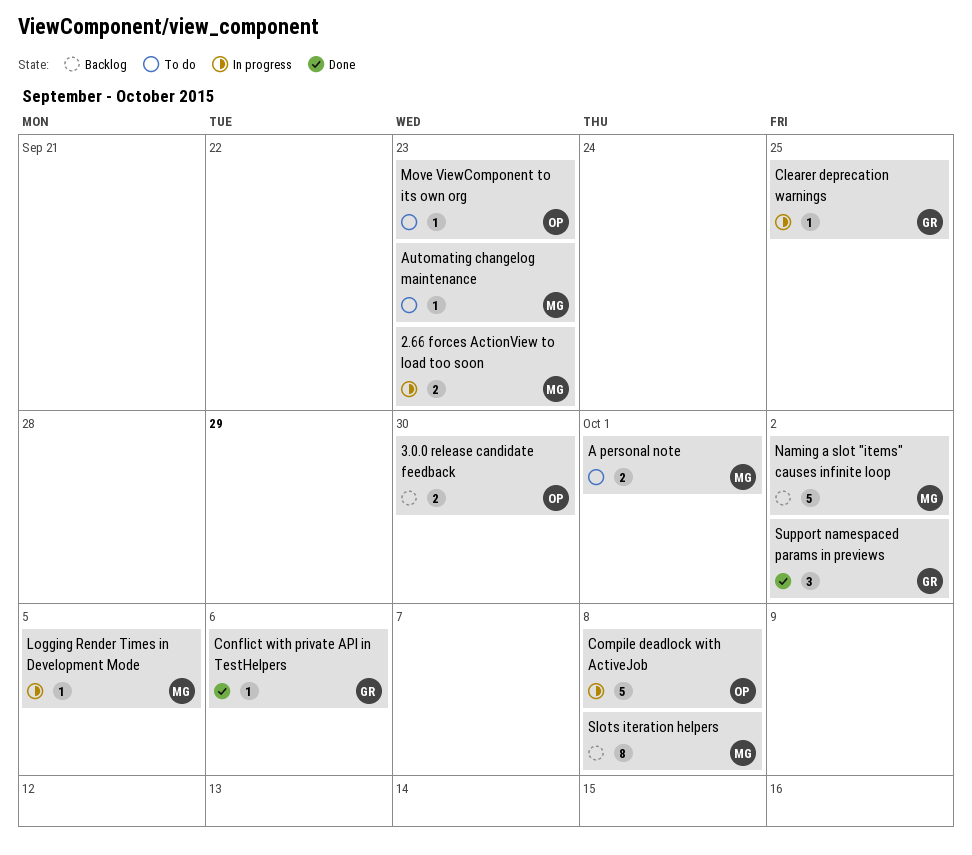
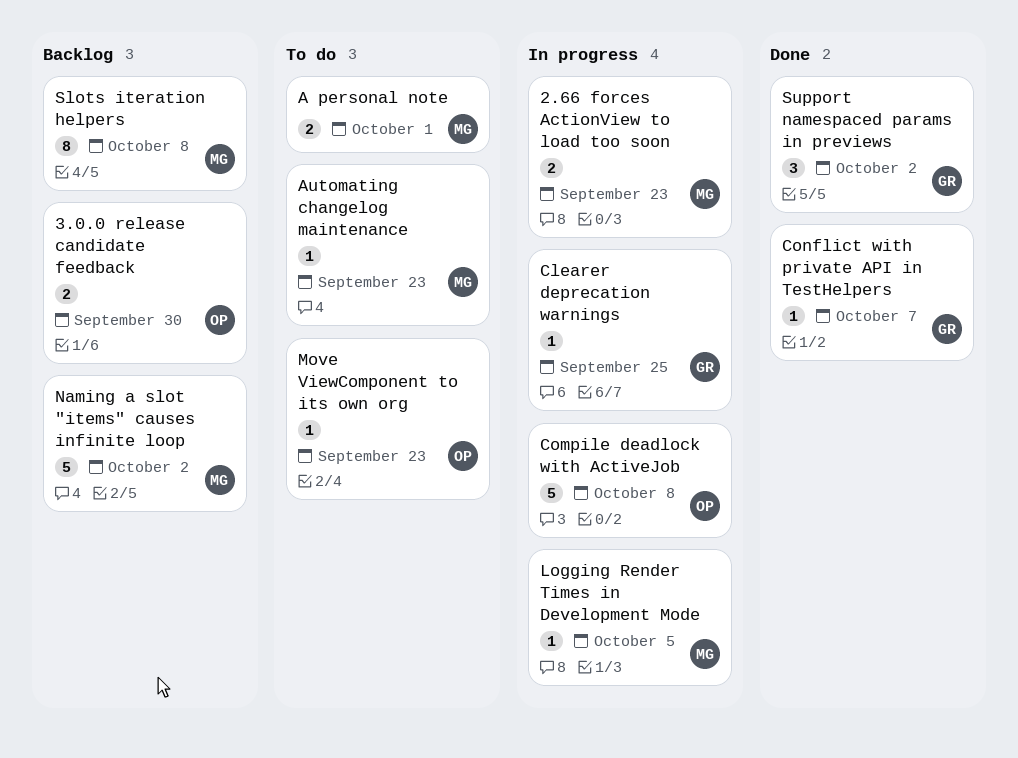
Conflict with private API in TestHelpers, due: Oct 6 -> Oct 7

